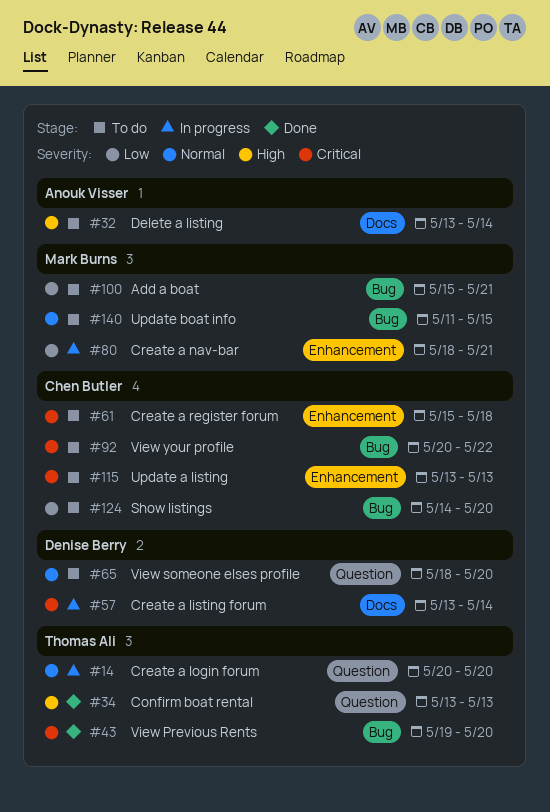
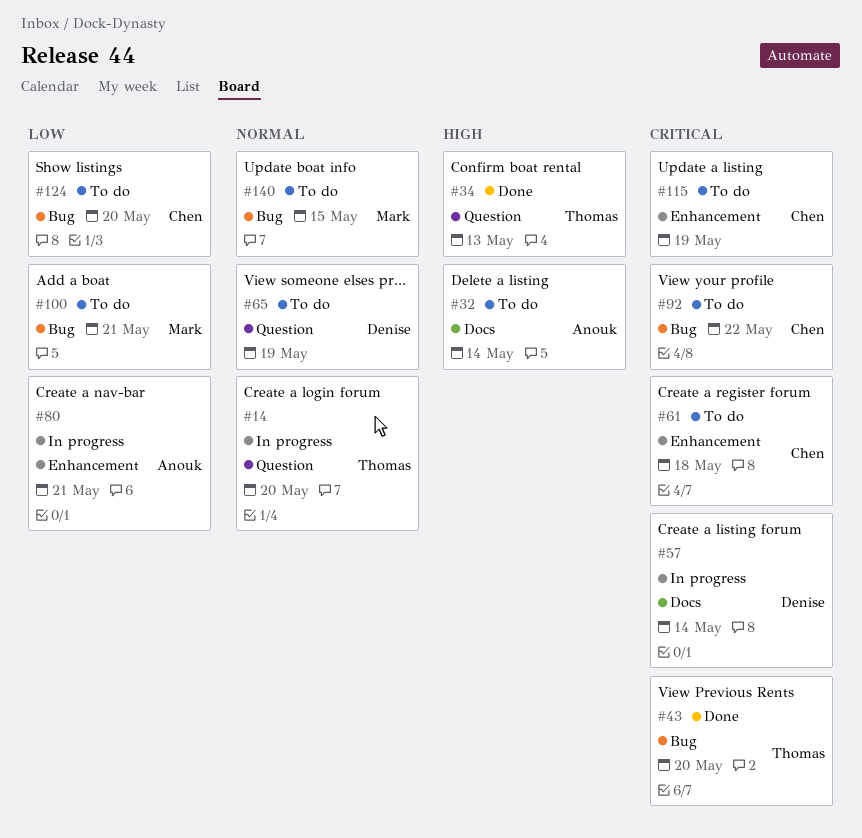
#65, due: May 20 -> May 19
#80, owner: Mark Burns -> Anouk Visser
#115, due: May 13 -> May 19

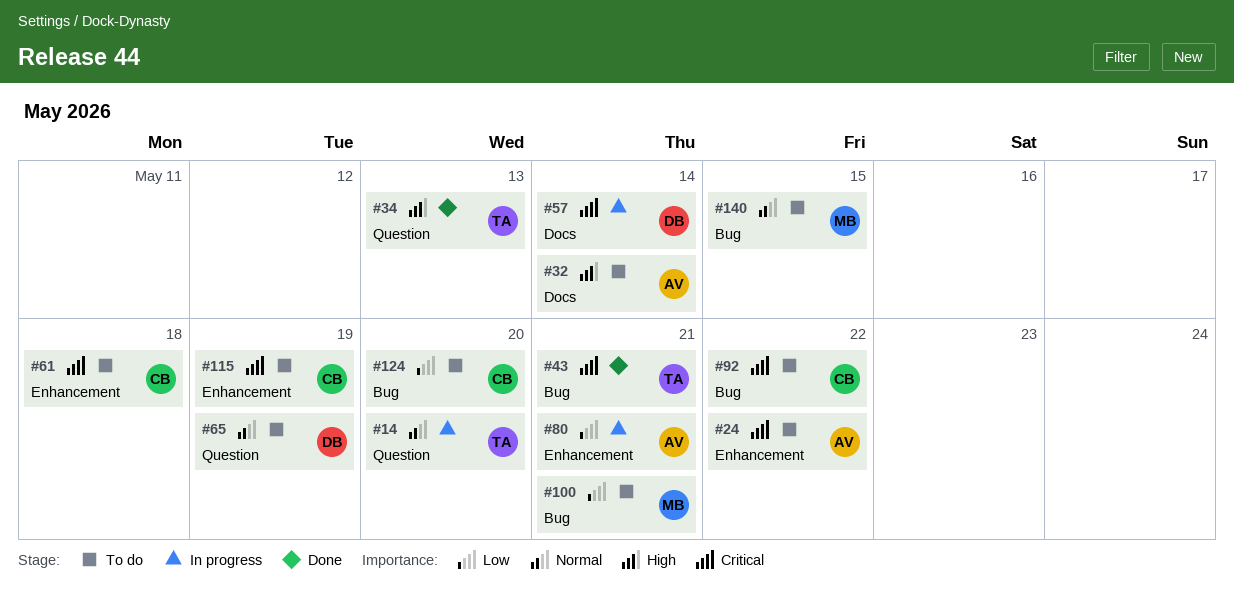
#24: none -> present
#43, due: May 20 -> May 21

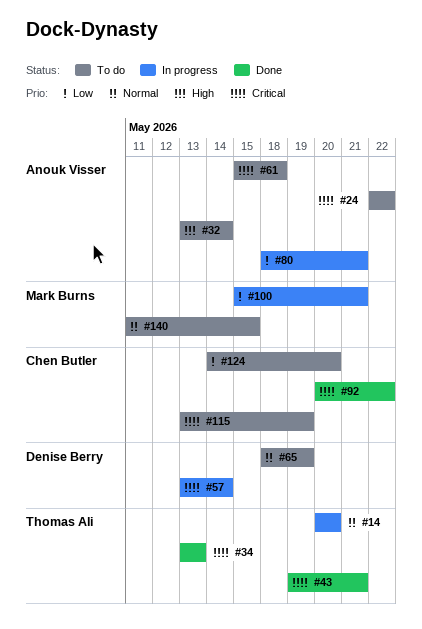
#34, priority: High -> Critical
#61, owner: Chen Butler -> Anouk Visser
#92, status: To do -> Done
#100, status: To do -> In progress

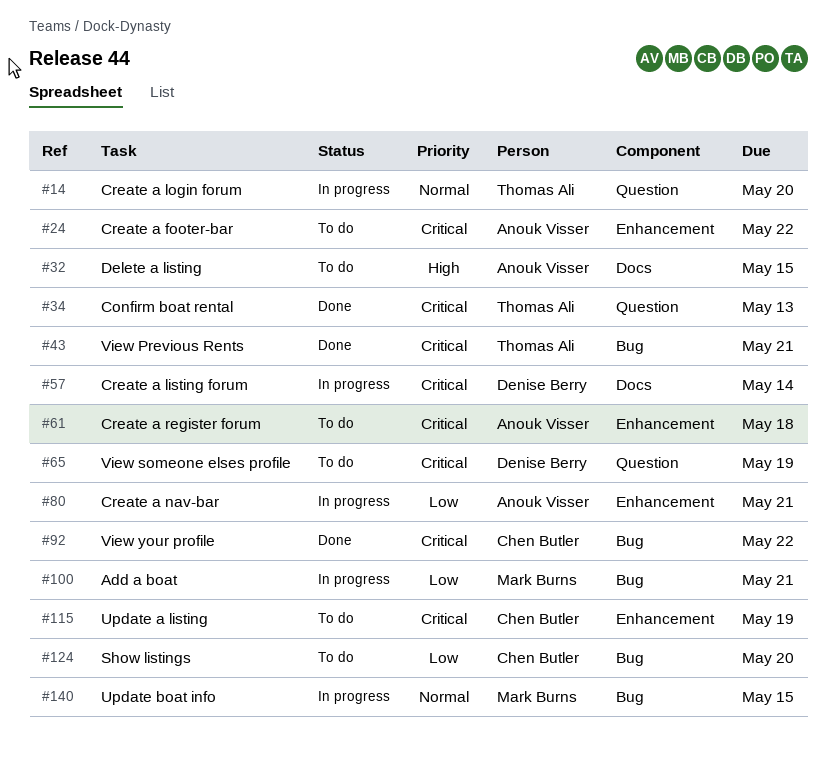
#32, due: May 14 -> May 15
#65, priority: Normal -> Critical
#140, status: To do -> In progress

